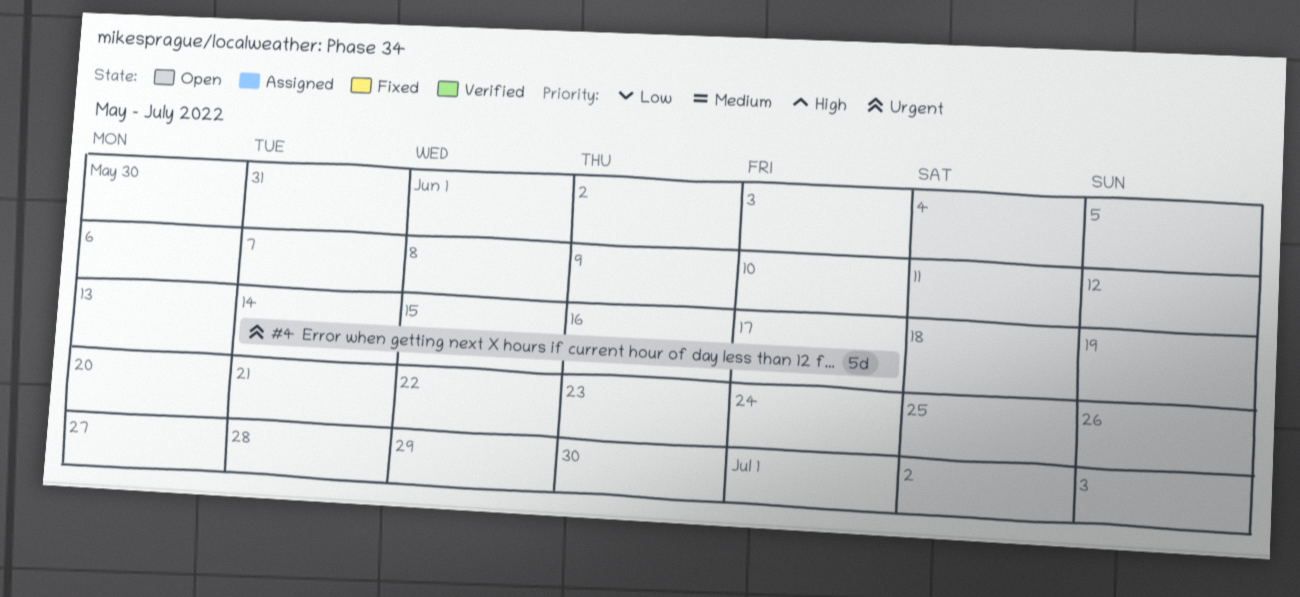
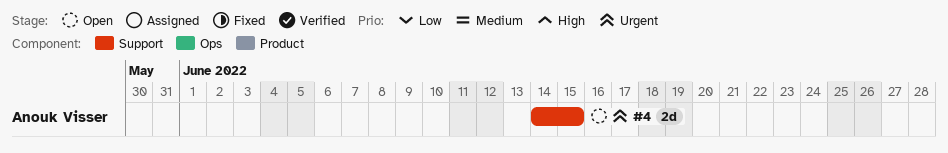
#4, estimate: 5d -> 2d
#4, due: Jun 17 -> Jun 15

